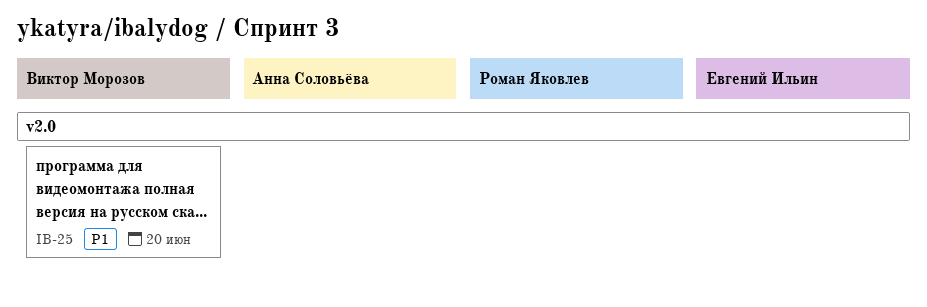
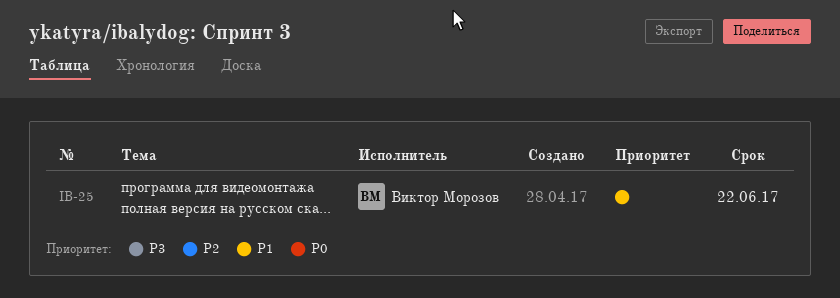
IB-25, due: Jun 20 -> Jun 22

